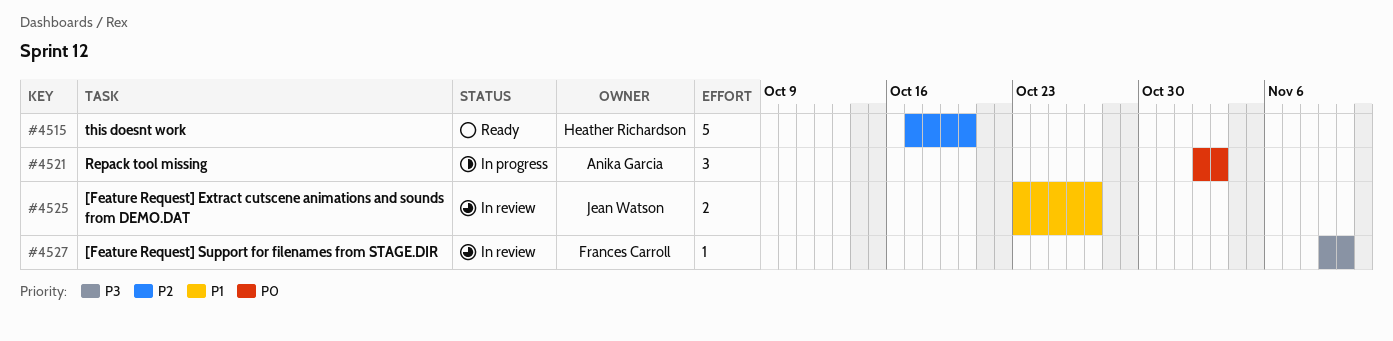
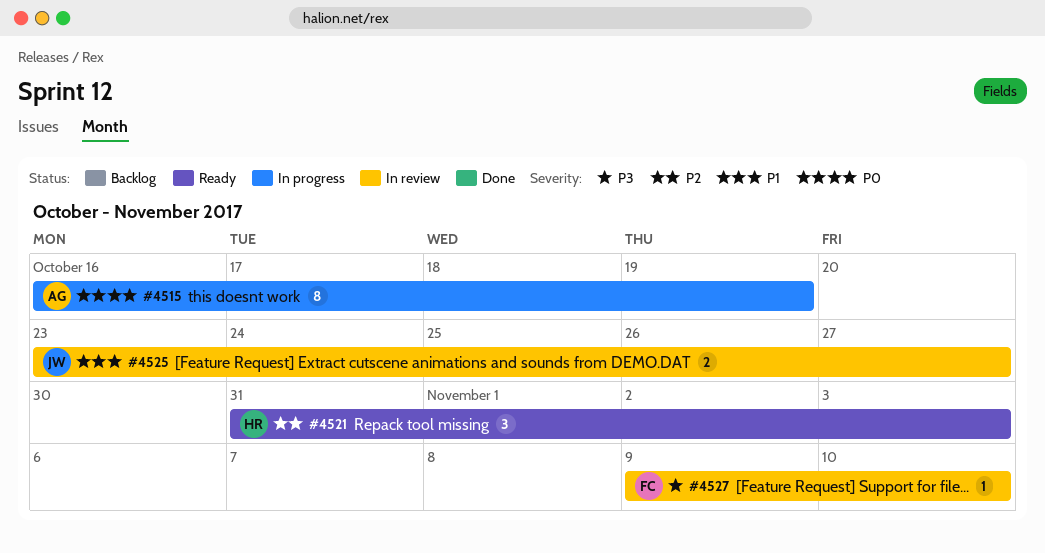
#4515, status: Ready -> In progress
#4515, owner: Heather Richardson -> Anika Garcia
#4515, priority: P2 -> P0
#4515, estimate: 5 -> 8
#4515, start: Oct 17 -> Oct 16
#4515, due: Oct 20 -> Oct 19
#4521, status: In progress -> Ready
#4521, owner: Anika Garcia -> Heather Richardson
#4521, priority: P0 -> P2
#4521, start: Nov 2 -> Oct 31

